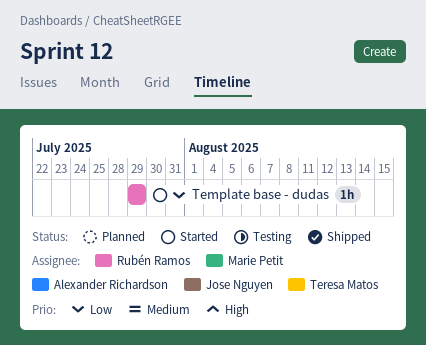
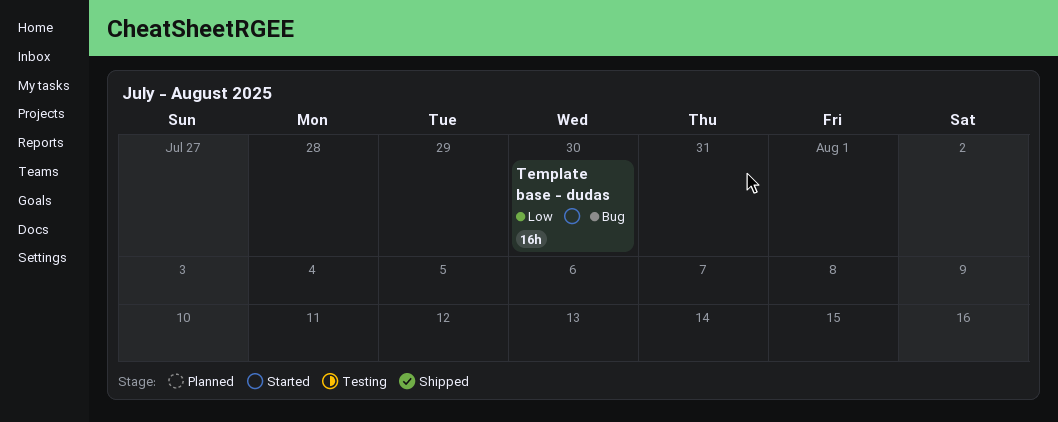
Template base - dudas, estimate: 1h -> 16h
Template base - dudas, due: Jul 29 -> Jul 30

